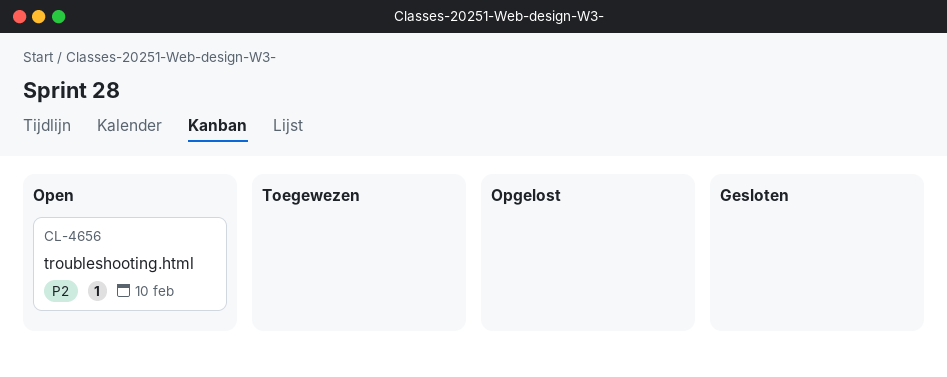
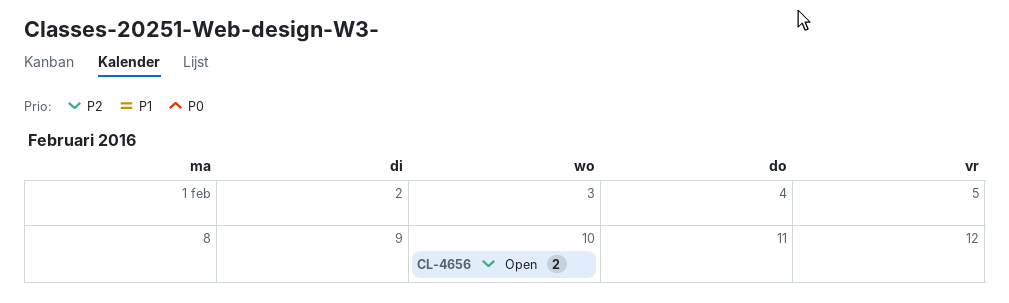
CL-4656, estimate: 1 -> 2

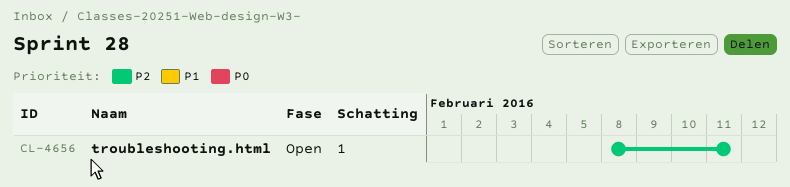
CL-4656, estimate: 2 -> 1
CL-4656, due: Feb 10 -> Feb 11

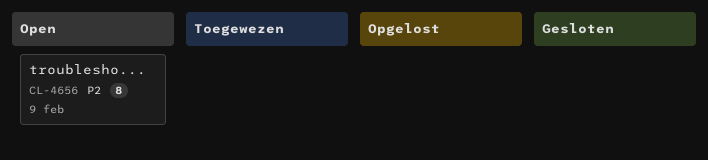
CL-4656, estimate: 1 -> 8
CL-4656, due: Feb 11 -> Feb 9

